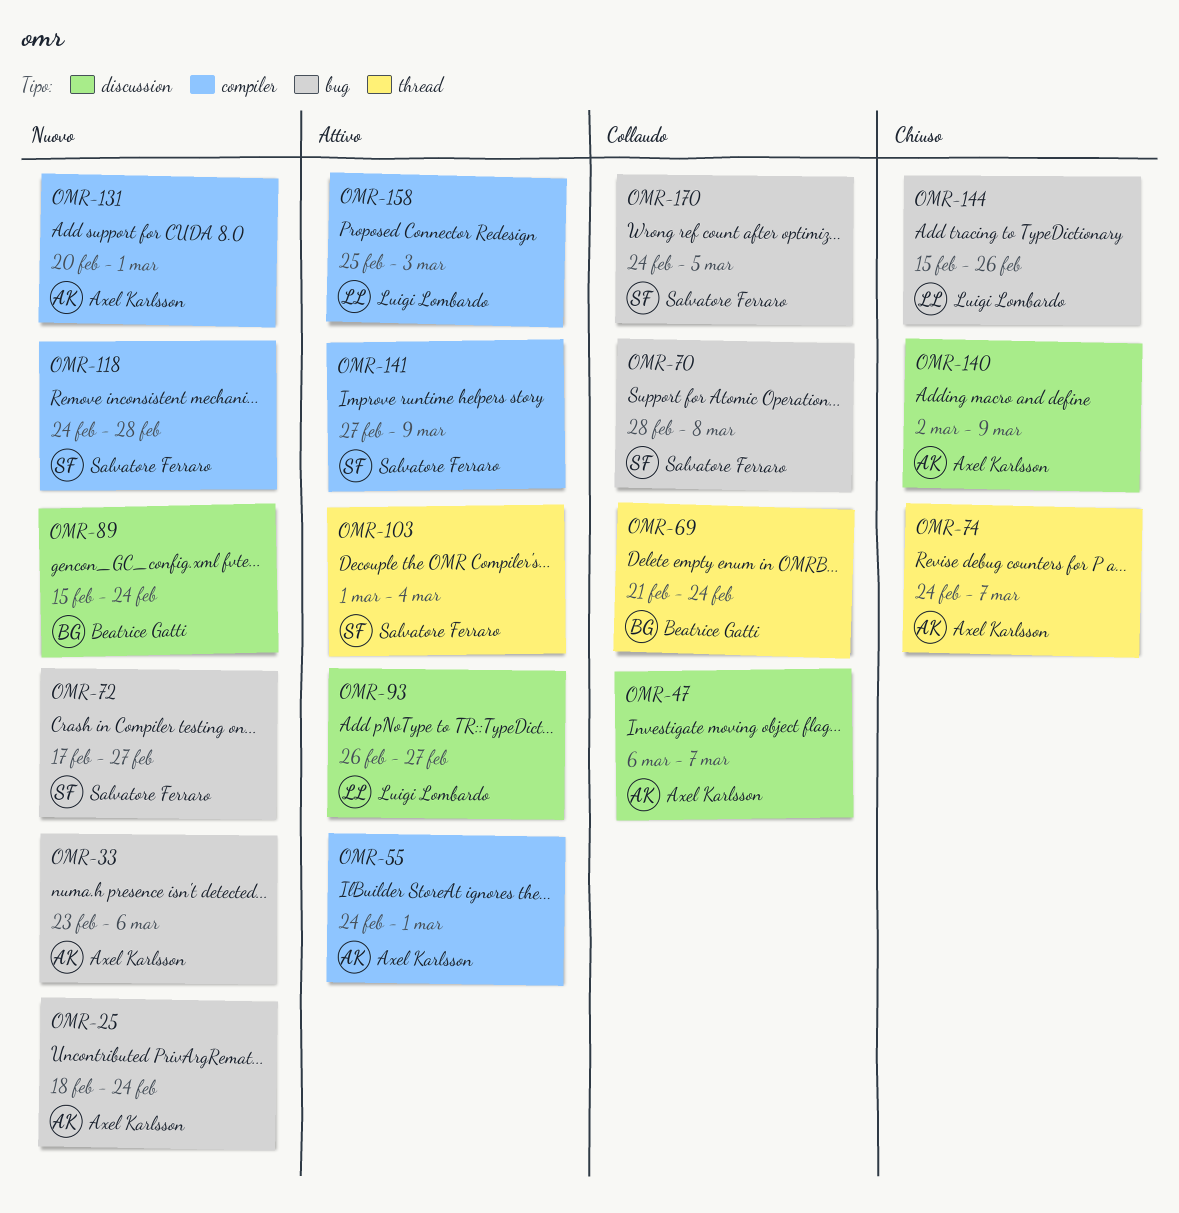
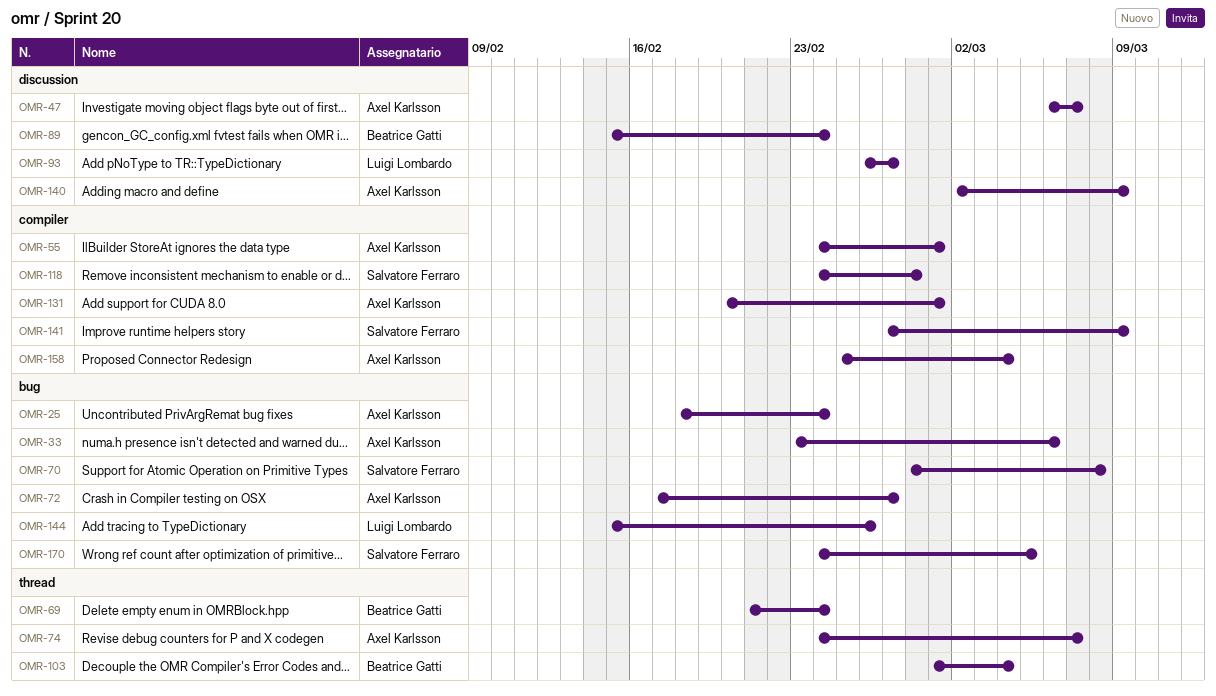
OMR-72, owner: Salvatore Ferraro -> Axel Karlsson
OMR-103, owner: Salvatore Ferraro -> Beatrice Gatti
OMR-158, owner: Luigi Lombardo -> Axel Karlsson
OMR-158, due: Mar 3 -> Mar 4

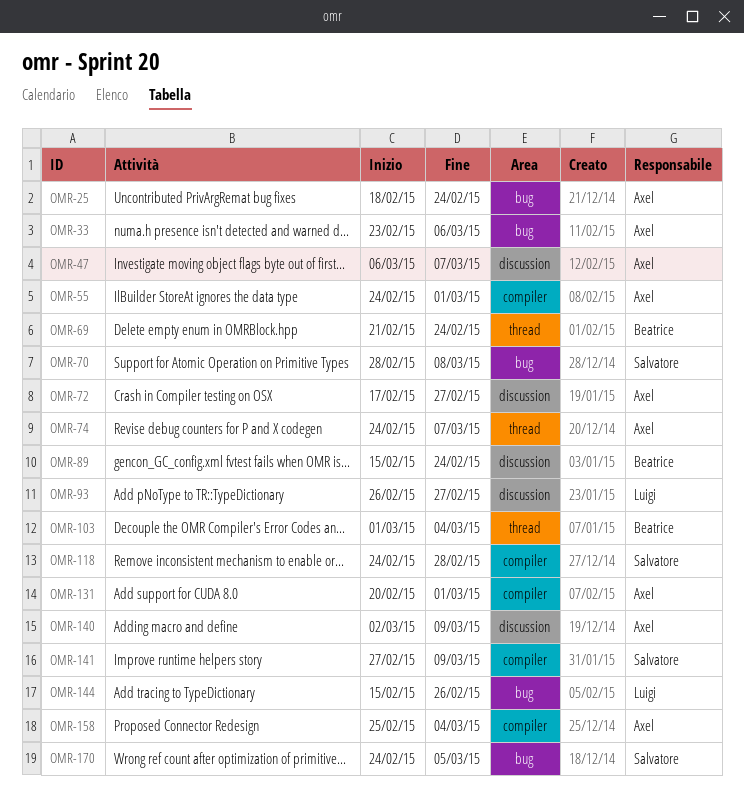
OMR-72, label: bug -> discussion

